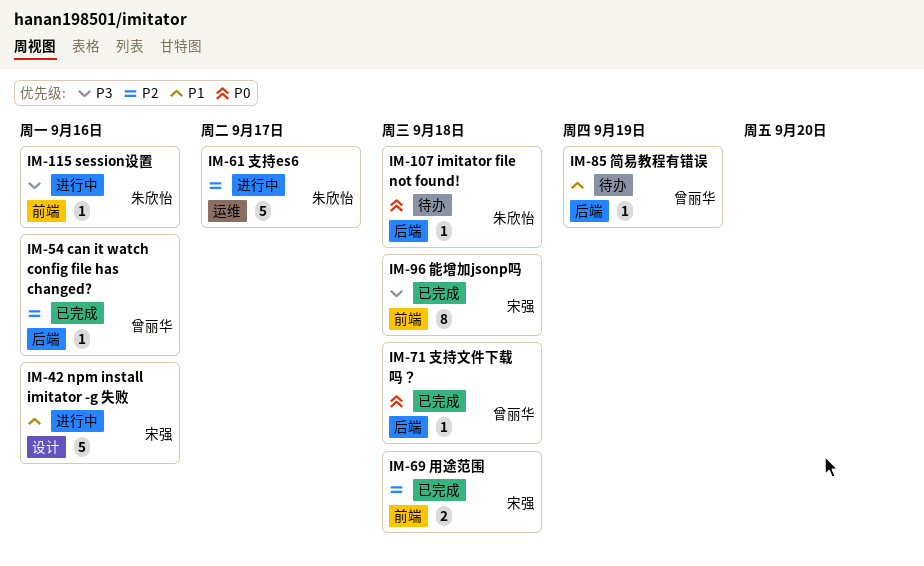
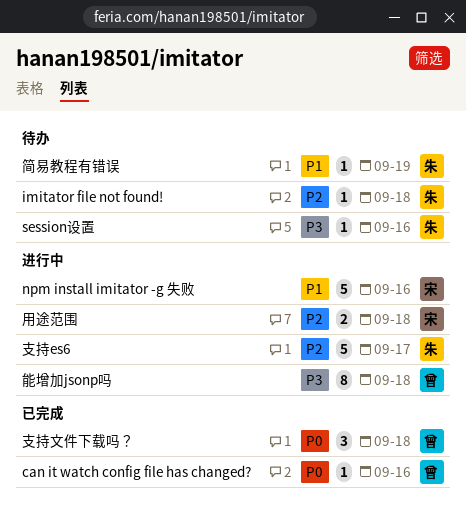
can it watch config file has changed?, priority: P2 -> P0
imitator file not found!, priority: P0 -> P2
session设置, status: 进行中 -> 待办
支持文件下载吗？, estimate: 1 -> 3
用途范围, status: 已完成 -> 进行中
简易教程有错误, owner: 曾丽华 -> 朱欣怡
能增加jsonp吗, status: 已完成 -> 进行中
能增加jsonp吗, owner: 宋强 -> 曾丽华

